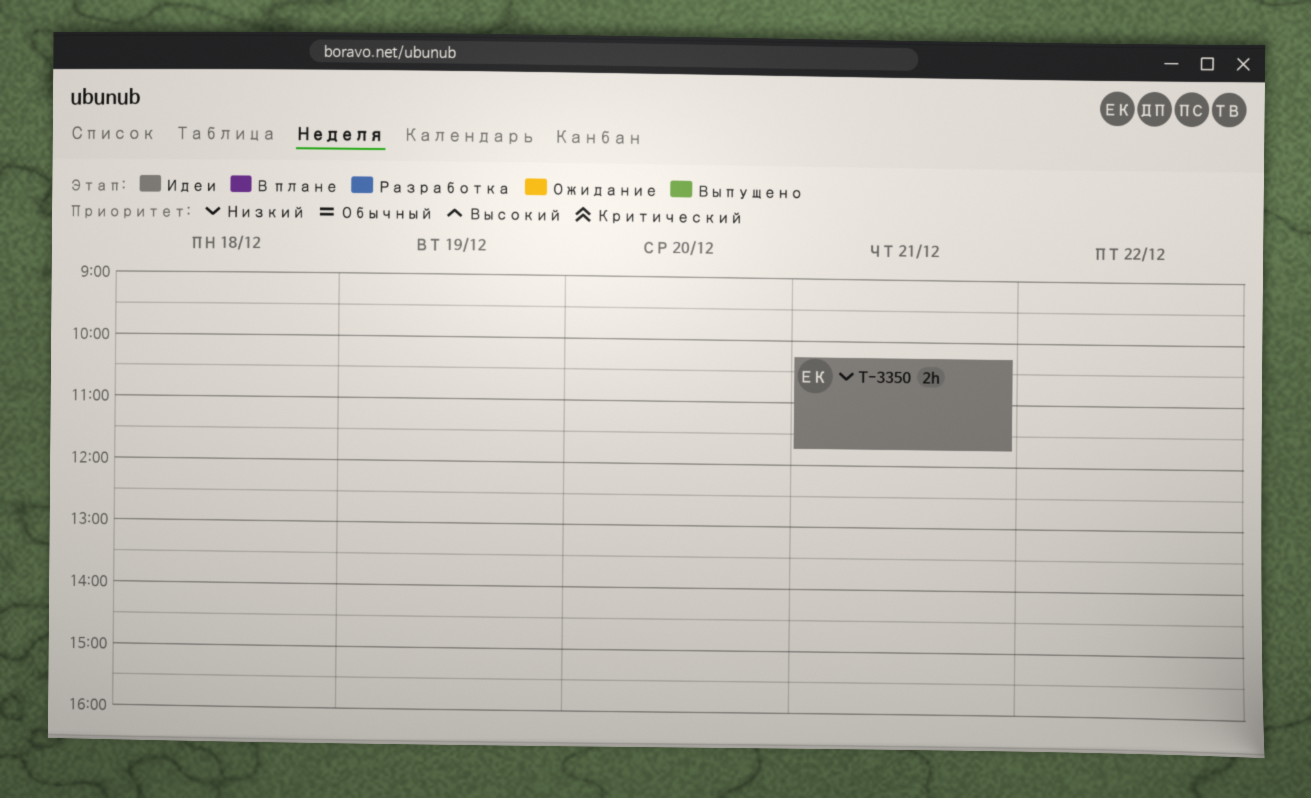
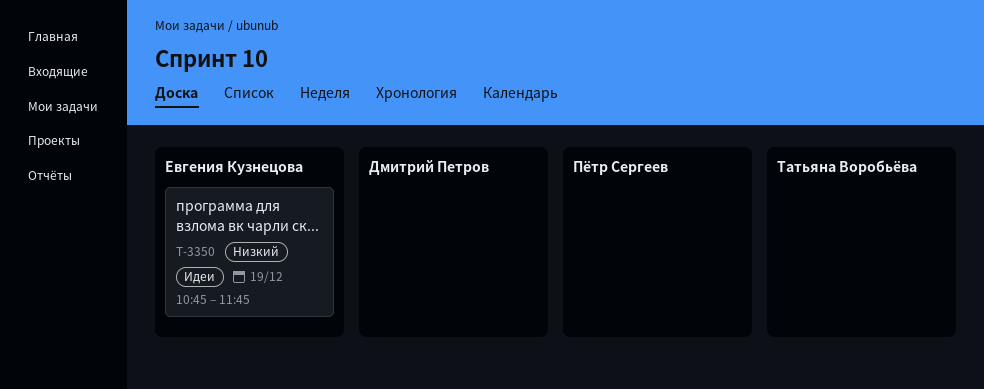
T-3350, day: Dec 21 -> Dec 19
T-3350, begins: 10:15 -> 10:45

